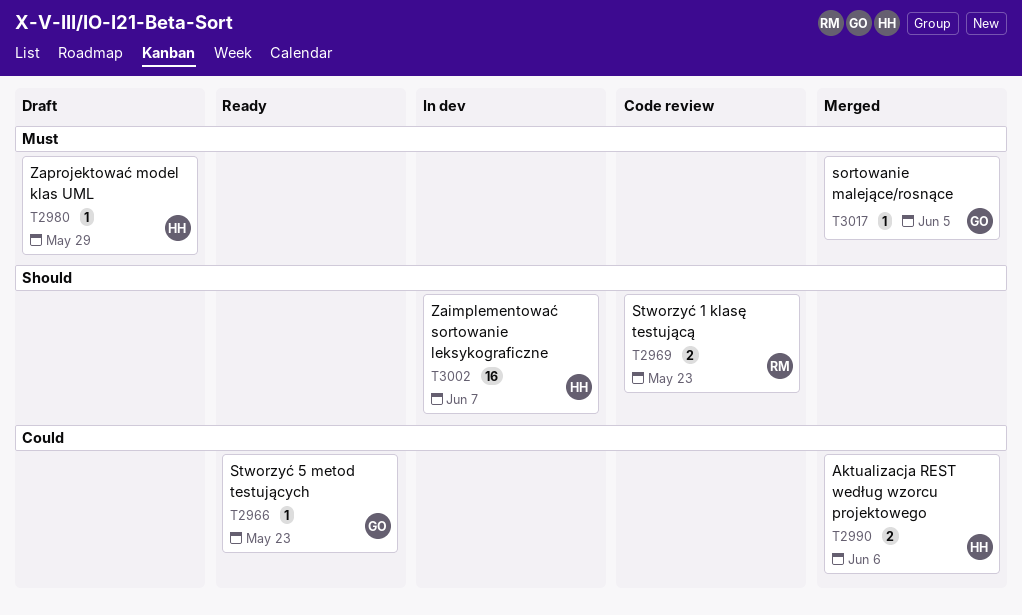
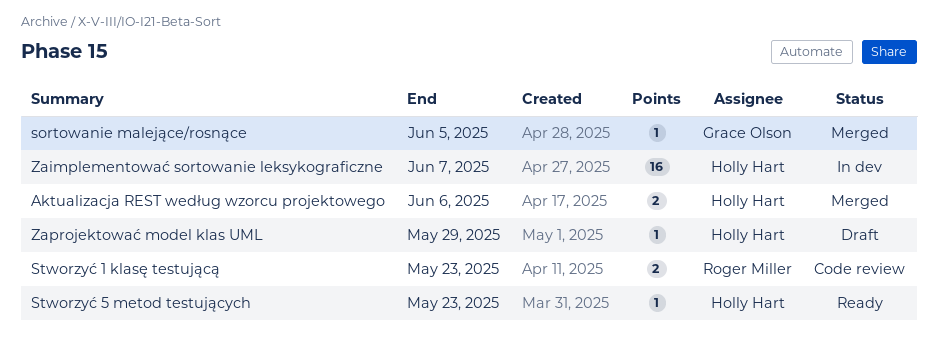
Stworzyć 5 metod testujących, owner: Grace Olson -> Holly Hart

